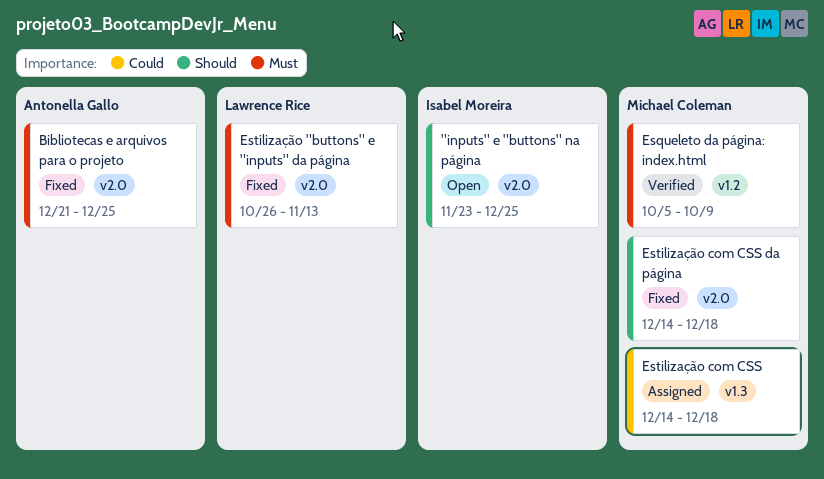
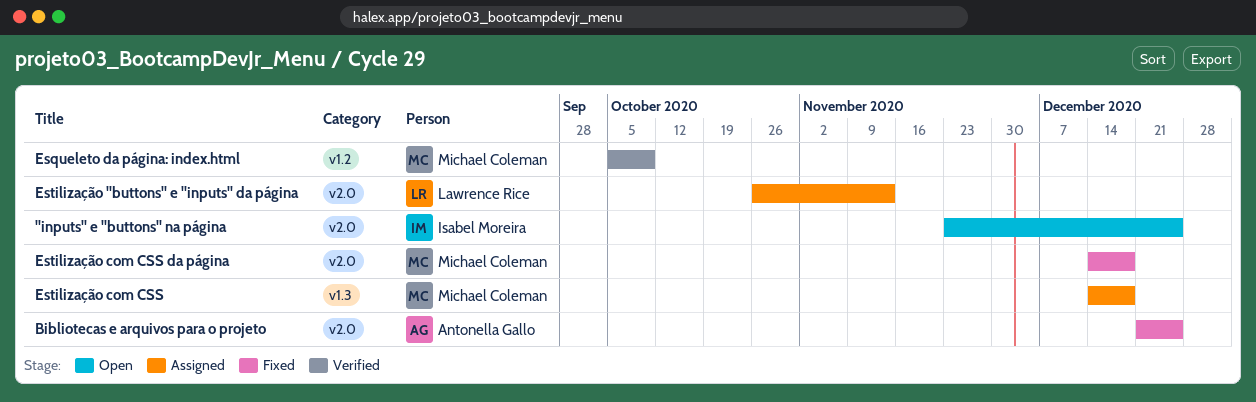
Estilização "buttons" e "inputs" da página, status: Fixed -> Assigned

